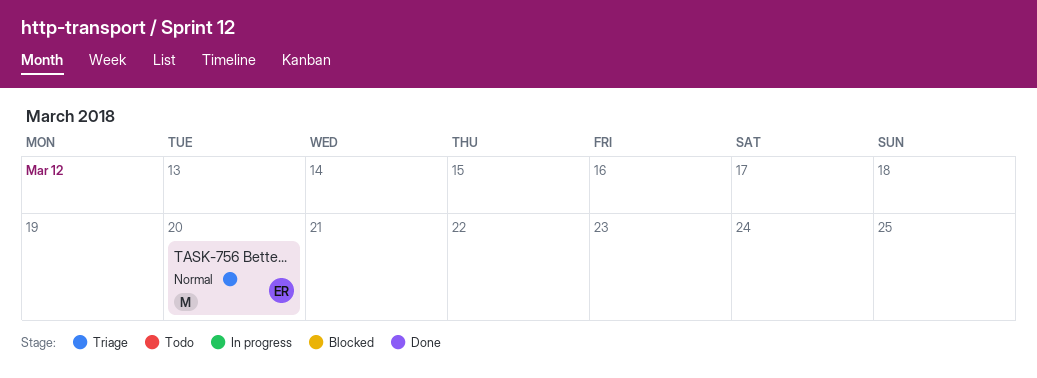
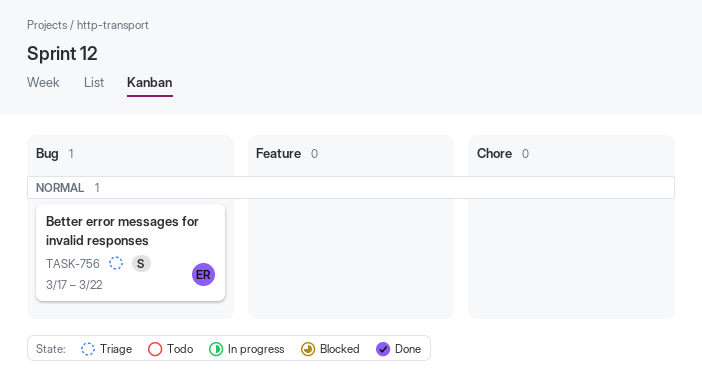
TASK-756, estimate: M -> S
TASK-756, due: Mar 20 -> Mar 22

